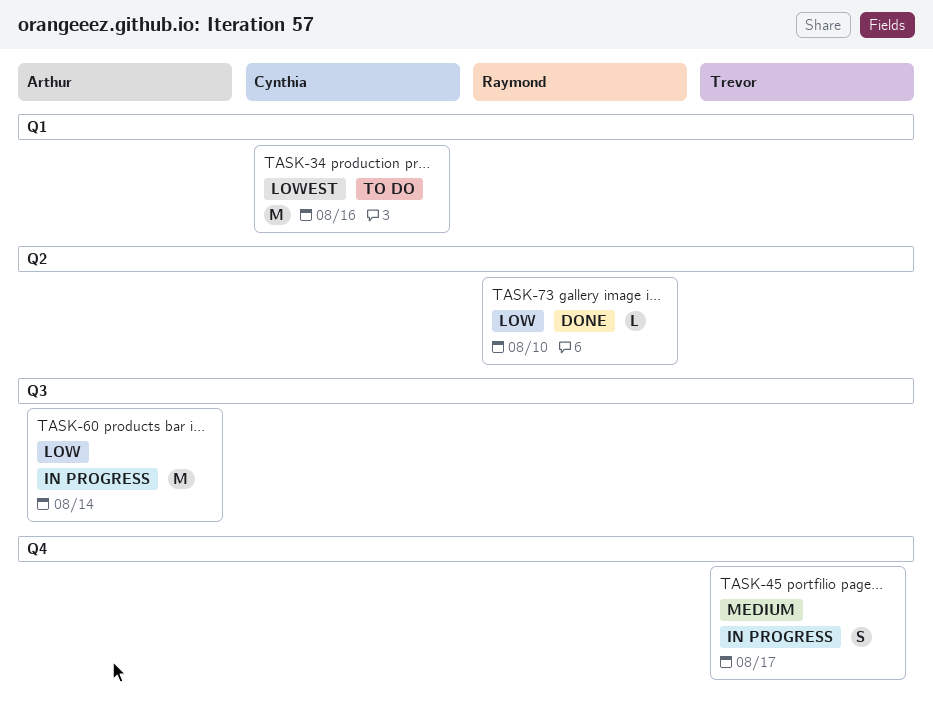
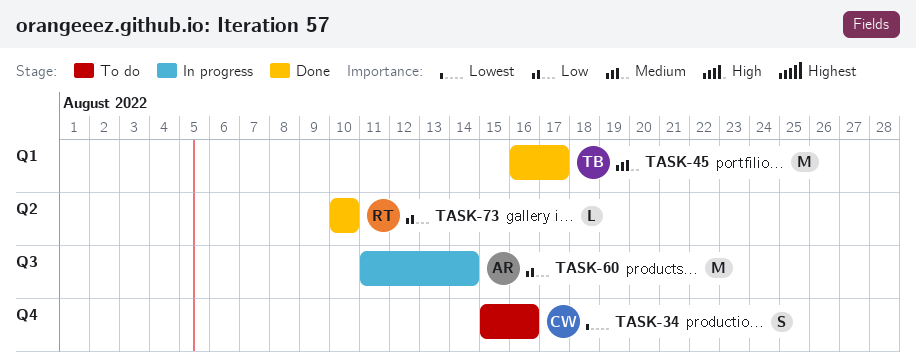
TASK-34, label: Q1 -> Q4
TASK-34, estimate: M -> S
TASK-45, status: In progress -> Done
TASK-45, label: Q4 -> Q1
TASK-45, estimate: S -> M

